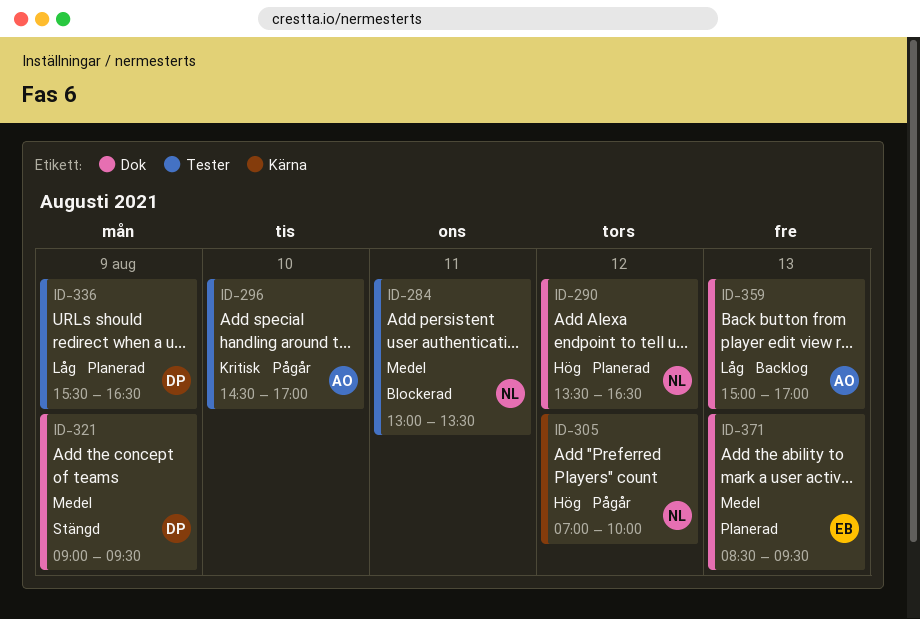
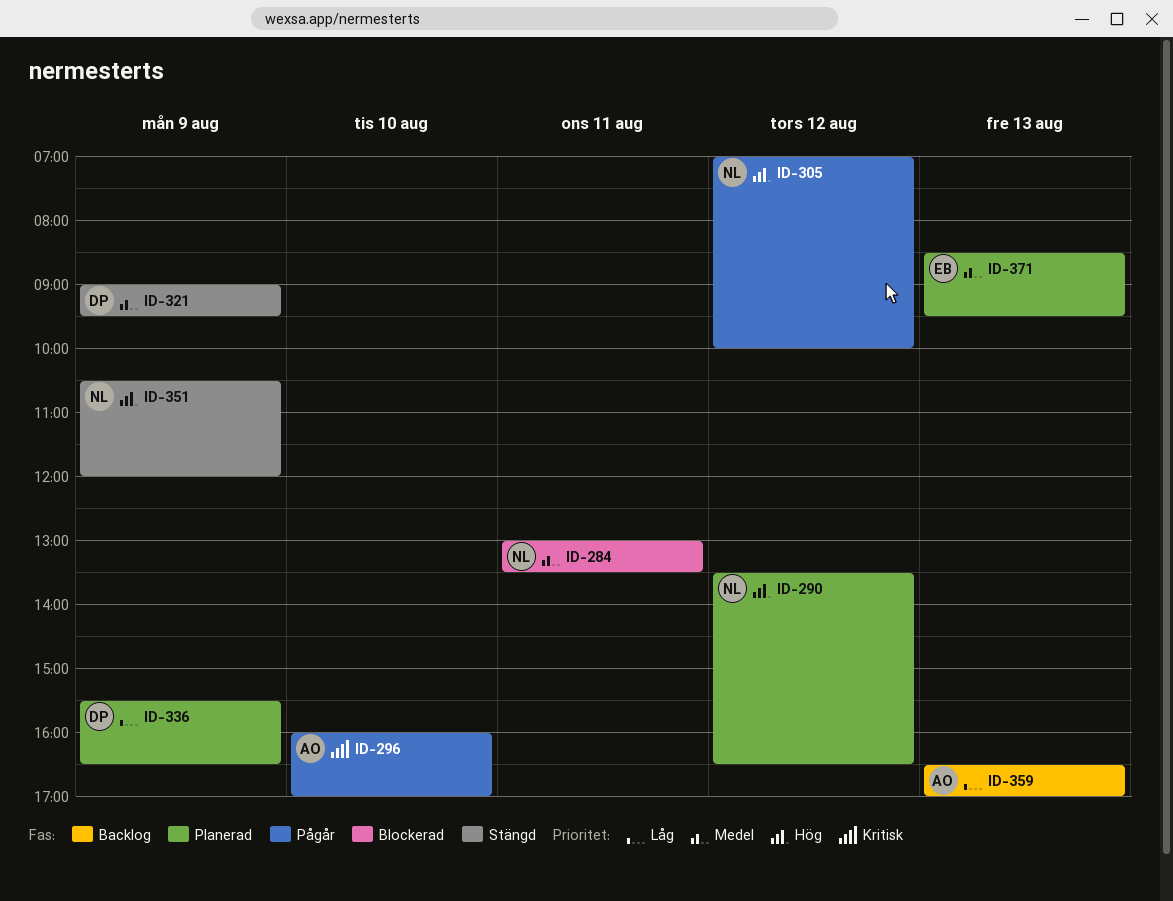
ID-296, begins: 14:30 -> 16:00
ID-351: none -> present
ID-359, begins: 15:00 -> 16:30

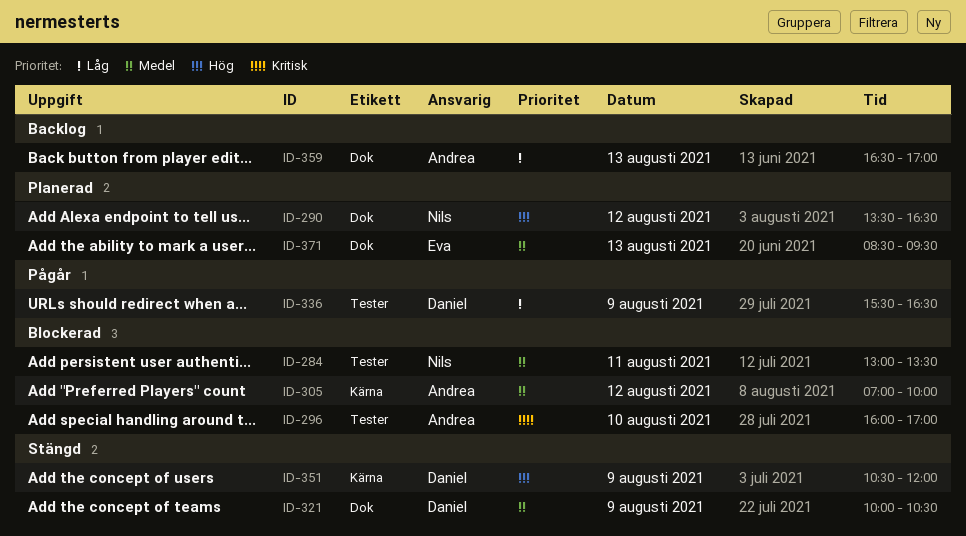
ID-296, status: Pågår -> Blockerad
ID-305, status: Pågår -> Blockerad
ID-305, owner: Nils -> Andrea
ID-305, priority: Hög -> Medel
ID-321, begins: 09:00 -> 10:00
ID-321, ends: 09:30 -> 10:30
ID-336, status: Planerad -> Pågår
ID-351, owner: Nils -> Daniel

